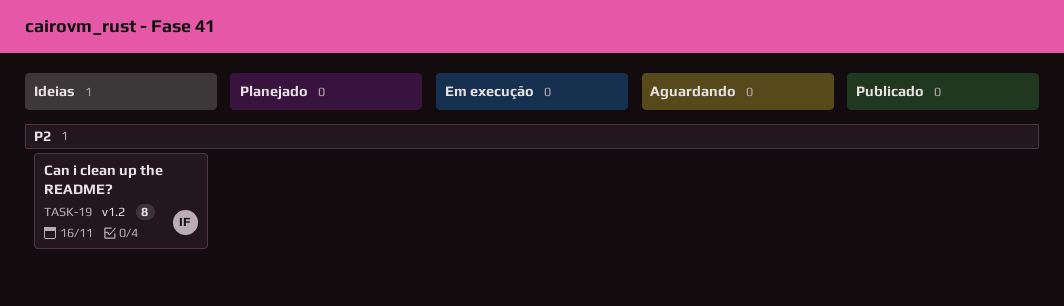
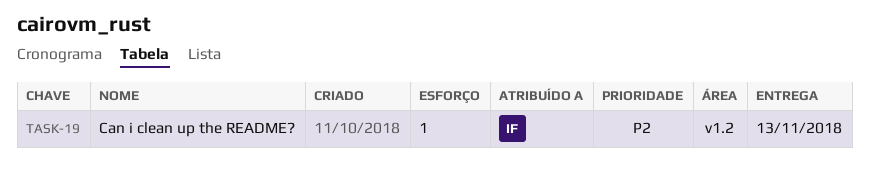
TASK-19, estimate: 8 -> 1
TASK-19, due: Nov 16 -> Nov 13

